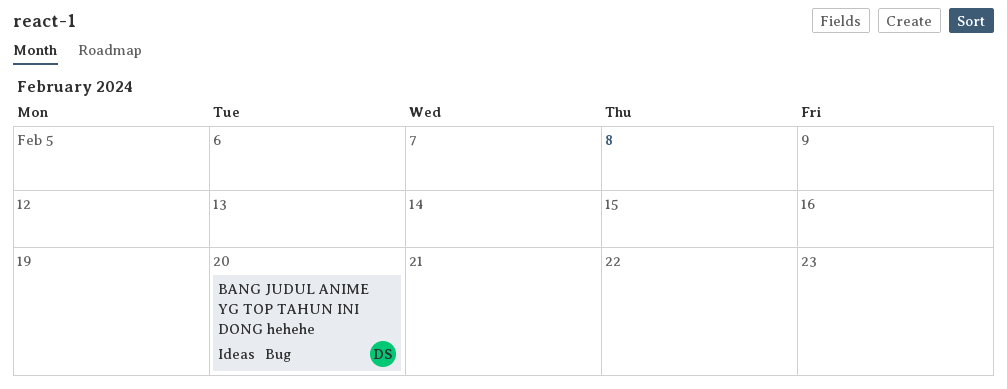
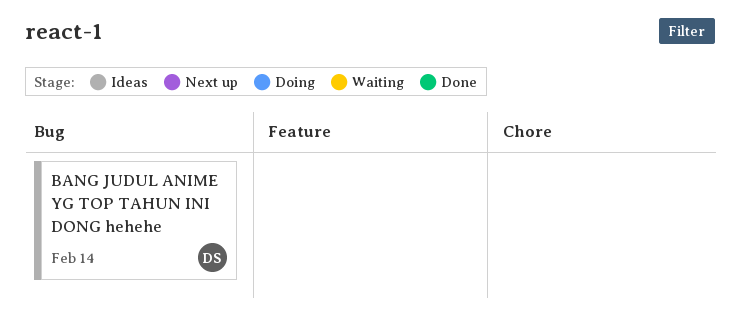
BANG JUDUL ANIME YG TOP TAHUN INI DONG hehehe, due: Feb 20 -> Feb 14

